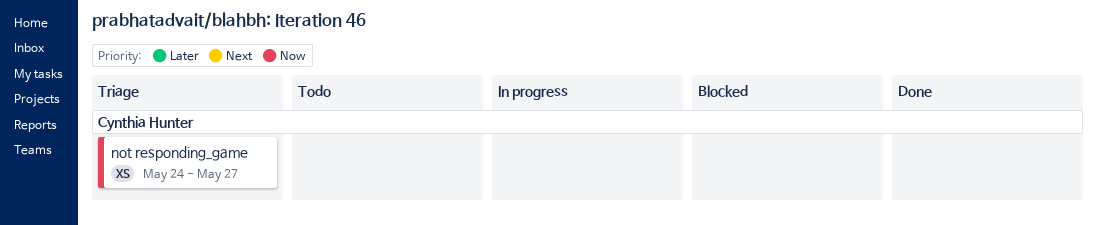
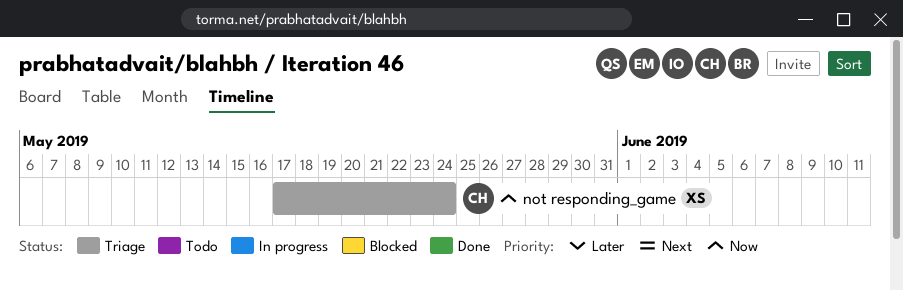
not responding_game, start: May 24 -> May 17
not responding_game, due: May 27 -> May 24

